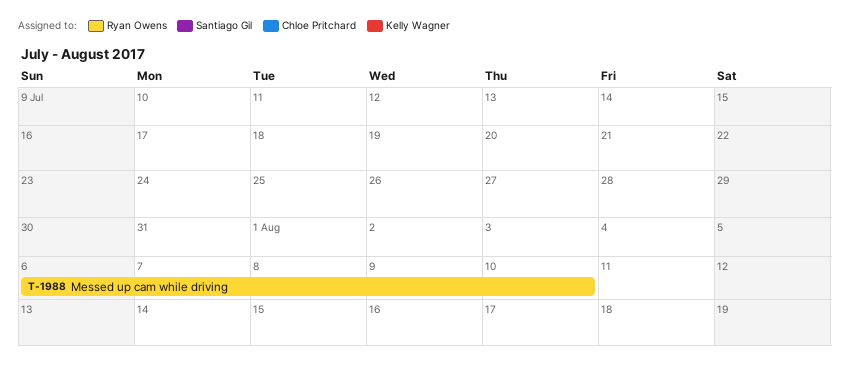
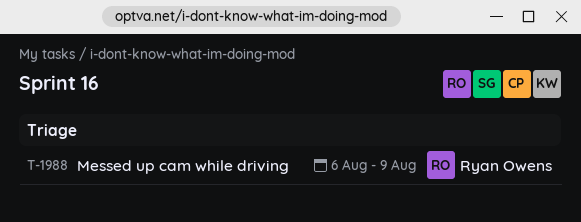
T-1988, due: Aug 10 -> Aug 9

